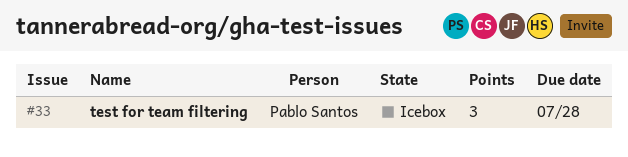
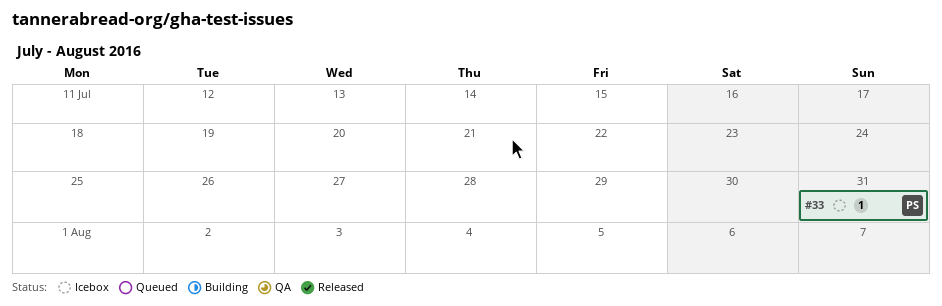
#33, estimate: 3 -> 1
#33, due: Jul 28 -> Jul 31

